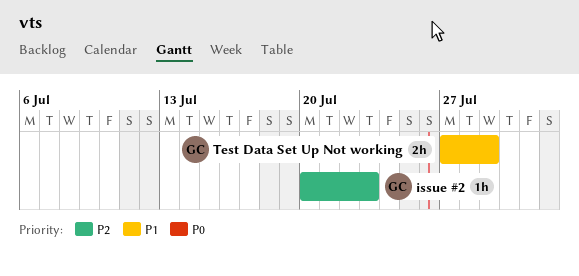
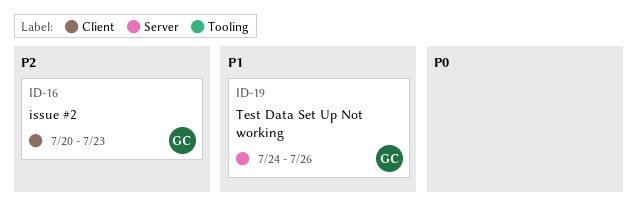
Test Data Set Up Not working, start: Jul 27 -> Jul 24
Test Data Set Up Not working, due: Jul 29 -> Jul 26

